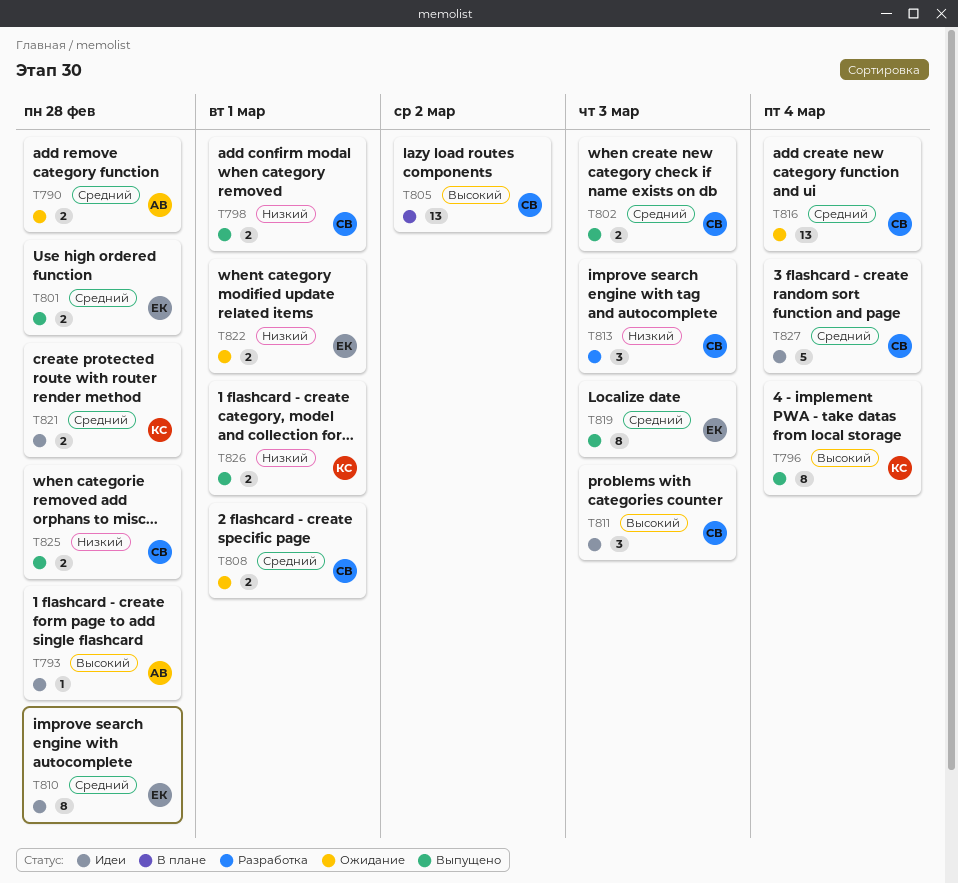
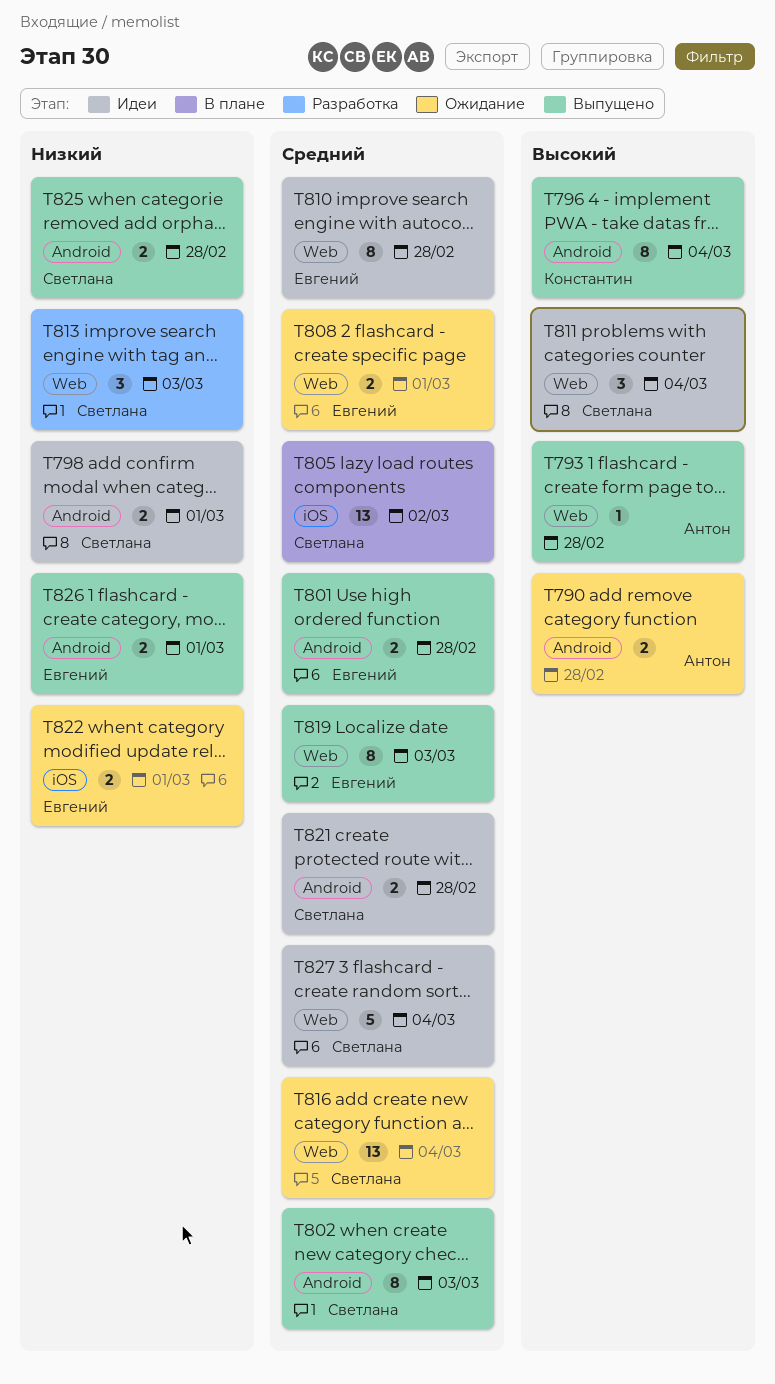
T790, priority: Средний -> Высокий
T793, status: Идеи -> Выпущено
T798, status: Выпущено -> Идеи
T802, estimate: 2 -> 8
T805, priority: Высокий -> Средний
T808, owner: Светлана -> Евгений
T811, due: Mar 3 -> Mar 4
T821, owner: Константин -> Светлана
T826, owner: Константин -> Евгений

